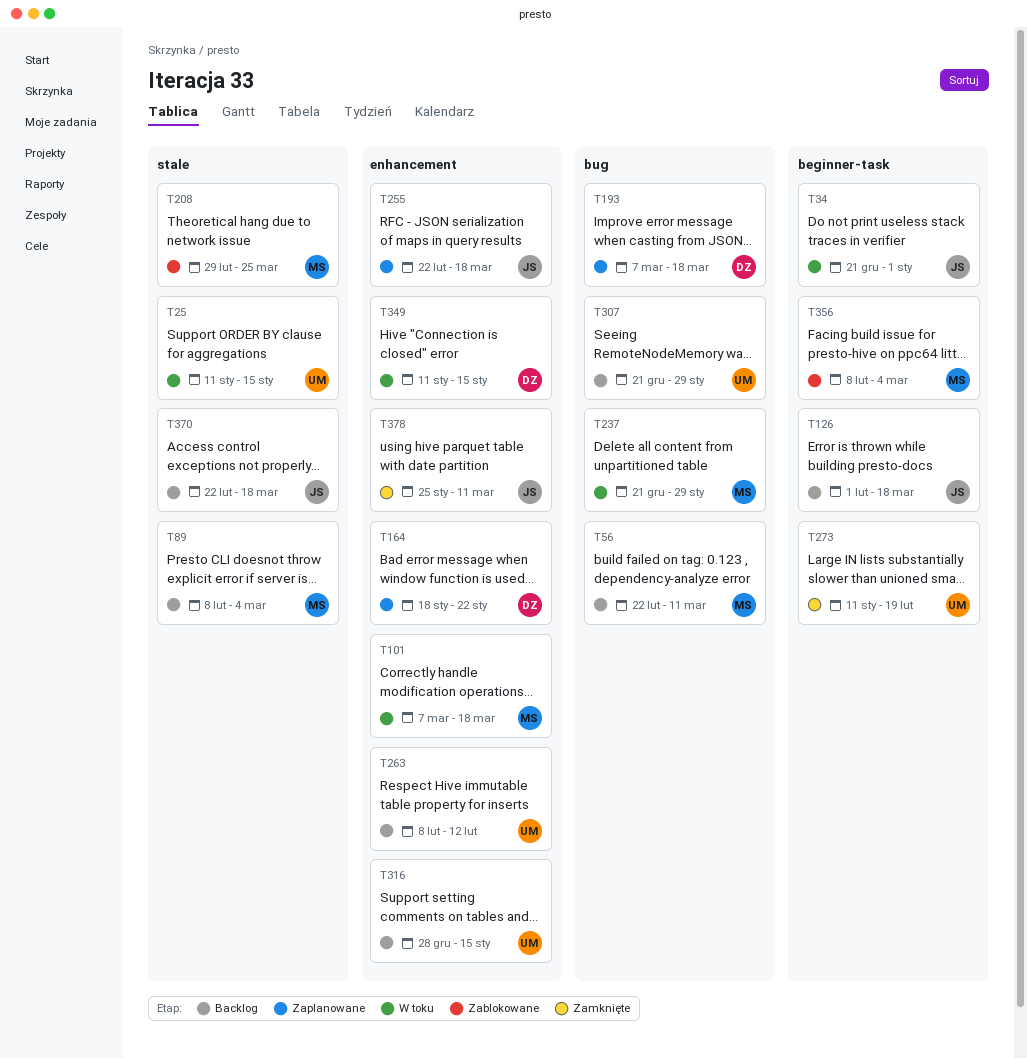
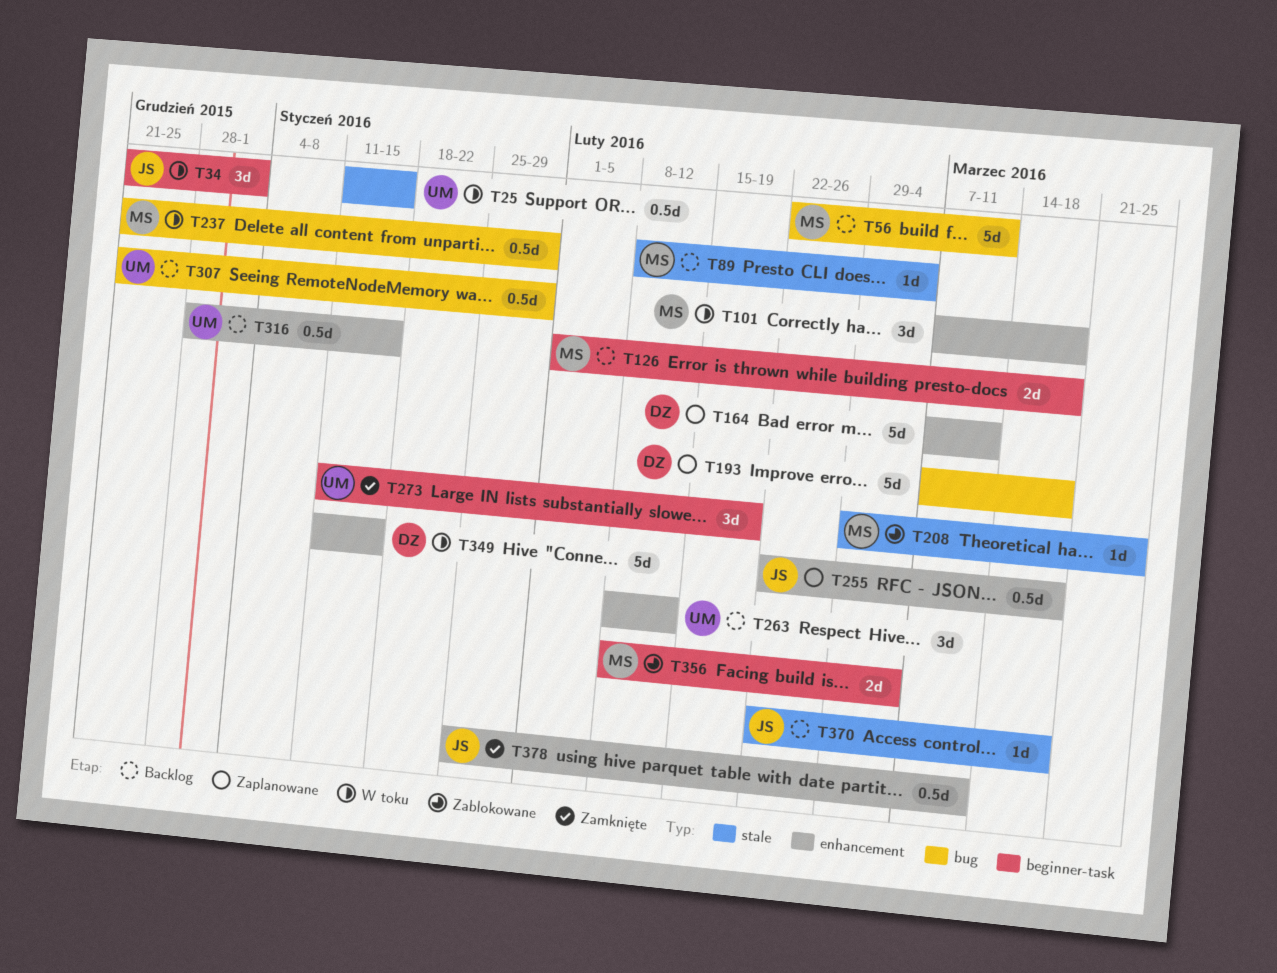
T126, owner: JS -> MS
T164, start: Jan 18 -> Mar 7
T164, due: Jan 22 -> Mar 11

